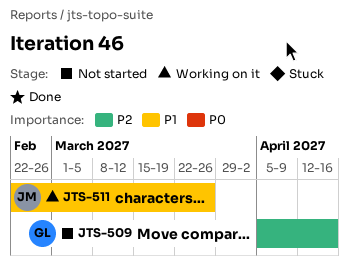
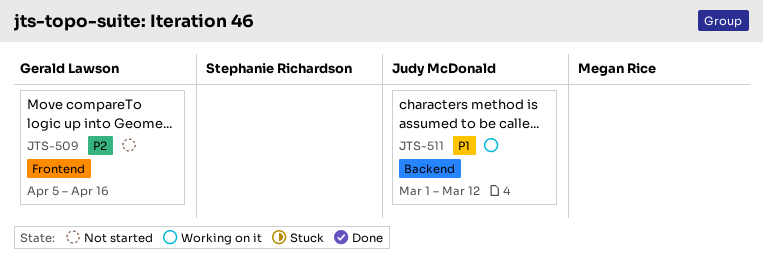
JTS-511, start: Feb 22 -> Mar 1
JTS-511, due: Mar 26 -> Mar 12

